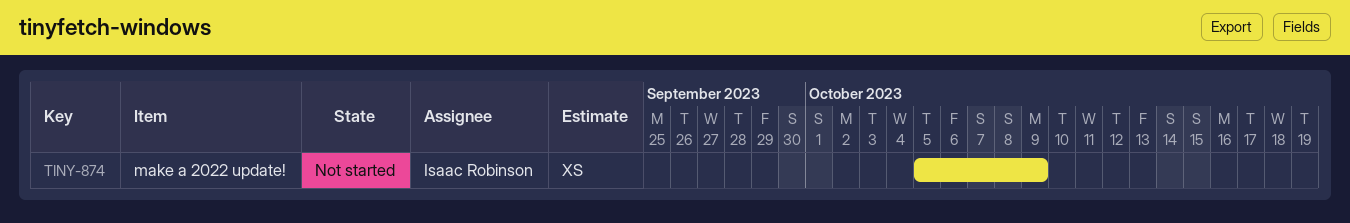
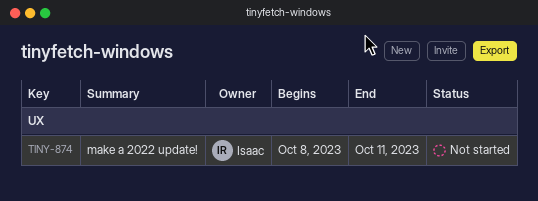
TINY-874, start: Oct 5 -> Oct 8
TINY-874, due: Oct 9 -> Oct 11

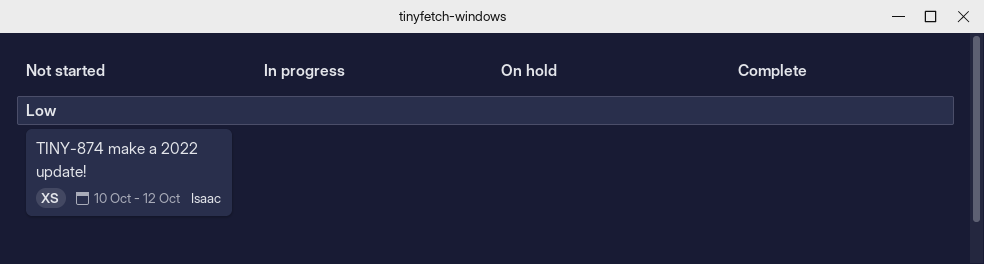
TINY-874, start: Oct 8 -> Oct 10
TINY-874, due: Oct 11 -> Oct 12

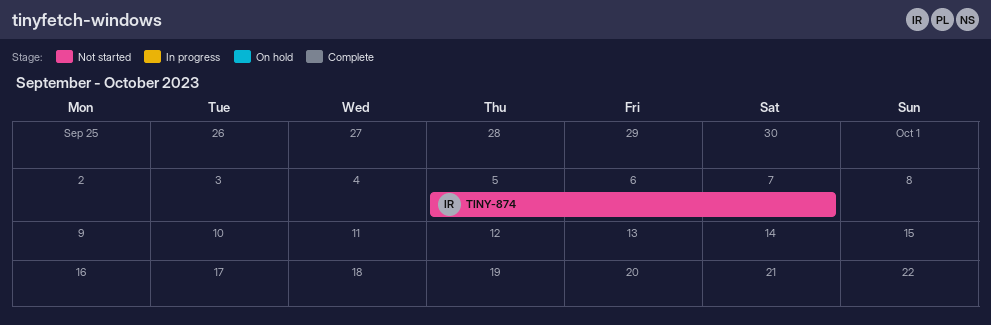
TINY-874, start: Oct 10 -> Oct 5
TINY-874, due: Oct 12 -> Oct 7

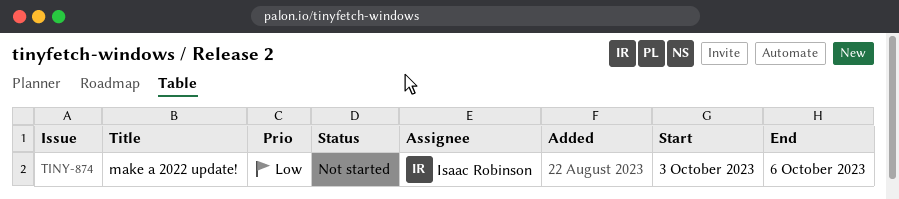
TINY-874, start: Oct 5 -> Oct 3
TINY-874, due: Oct 7 -> Oct 6

